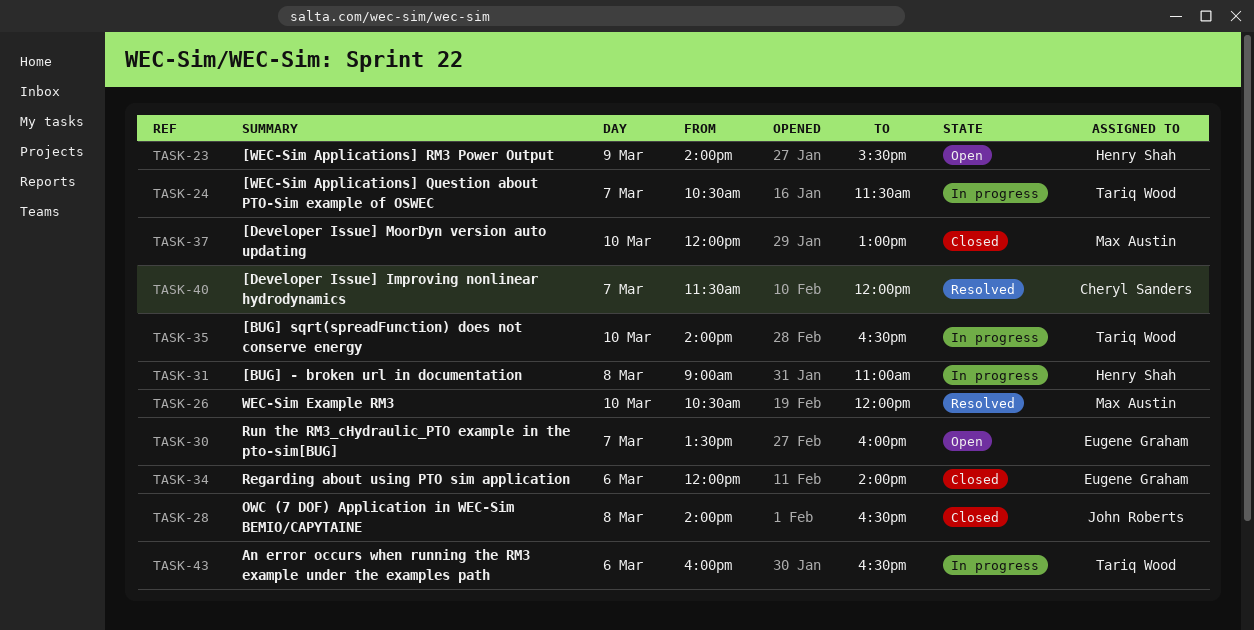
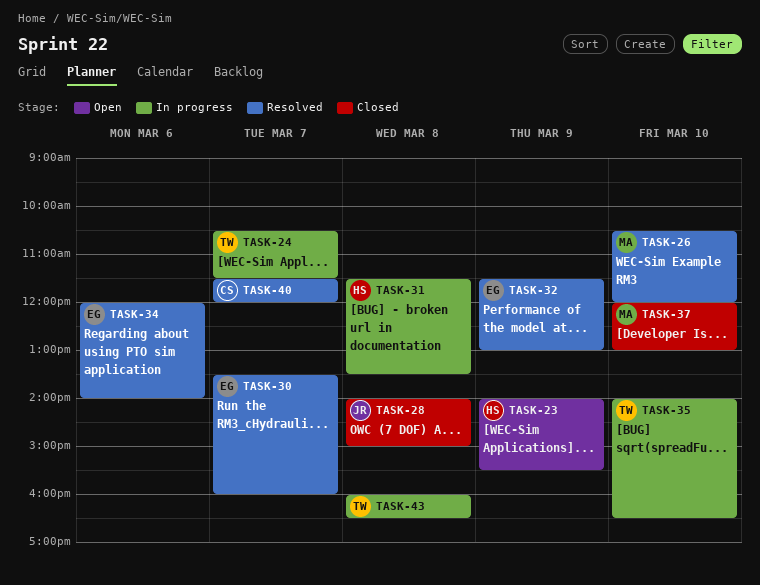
TASK-28, ends: 16:30 -> 15:00
TASK-30, status: Open -> Resolved
TASK-31, begins: 09:00 -> 11:30
TASK-31, ends: 11:00 -> 13:30
TASK-32: none -> present
TASK-34, status: Closed -> Resolved
TASK-43, day: Mar 6 -> Mar 8

